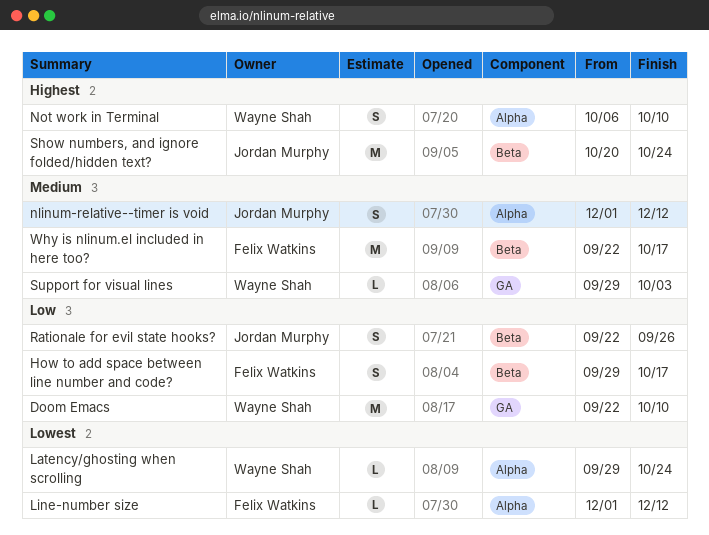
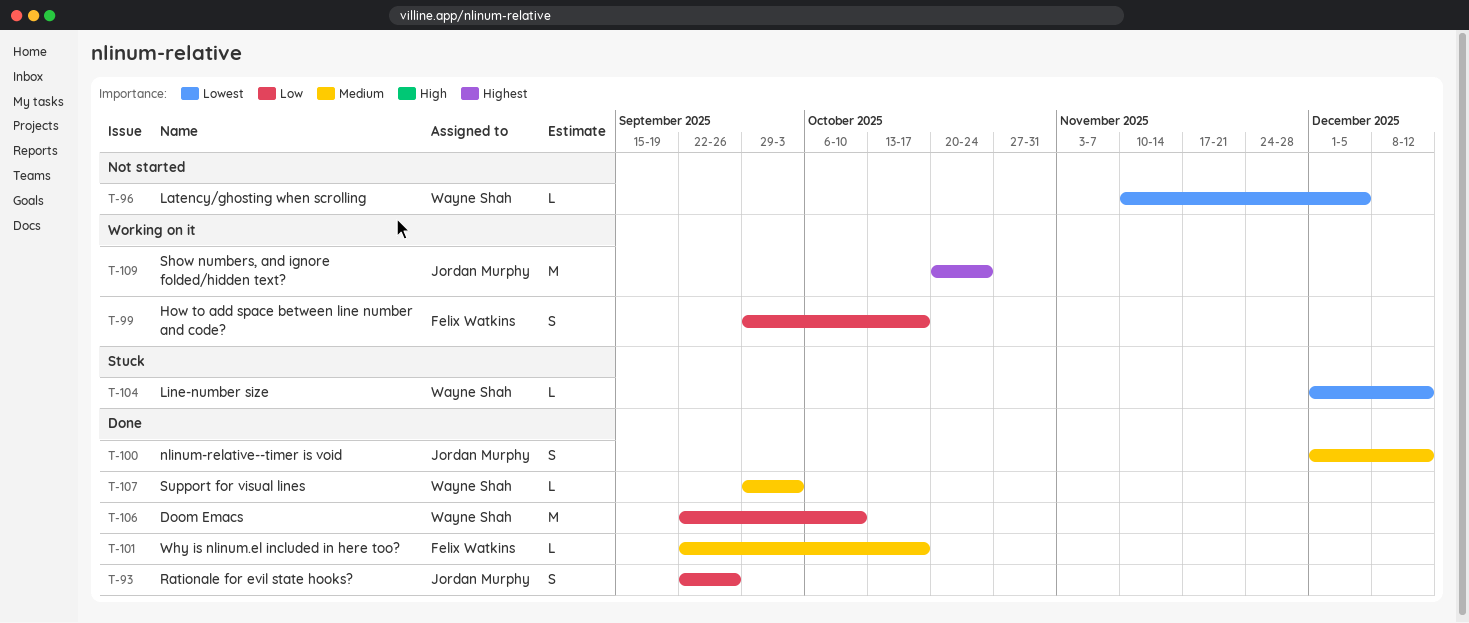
Latency/ghosting when scrolling, start: Sep 29 -> Nov 10
Latency/ghosting when scrolling, due: Oct 24 -> Dec 5
Line-number size, owner: Felix Watkins -> Wayne Shah
Not work in Terminal: present -> none
Why is nlinum.el included in here too?, estimate: M -> L

